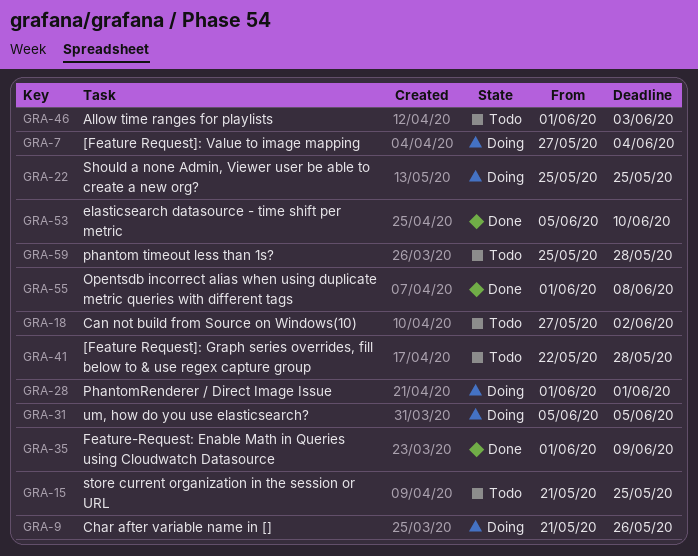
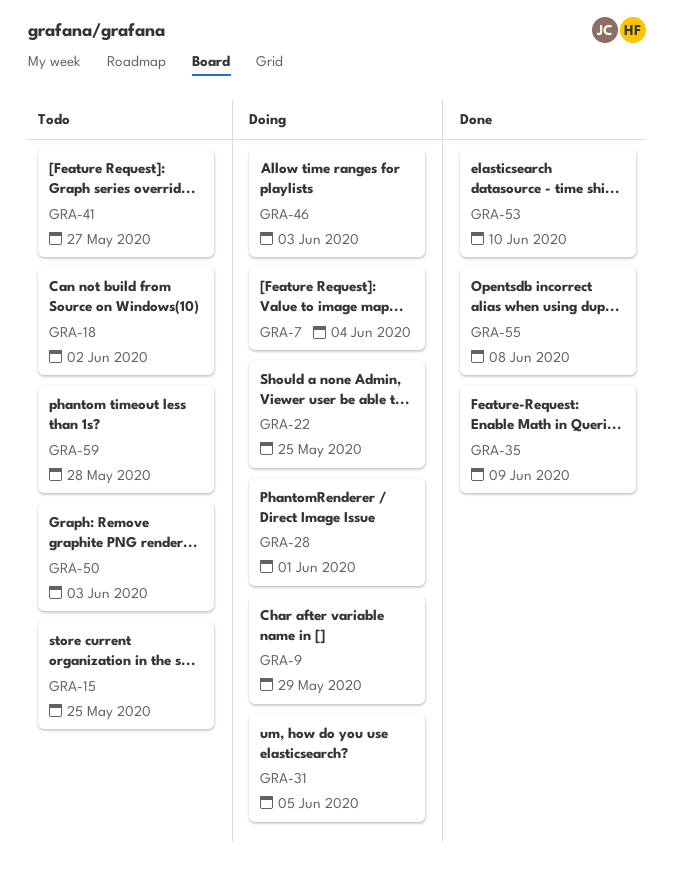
GRA-9, due: May 26 -> May 29
GRA-41, due: May 28 -> May 27
GRA-46, status: Todo -> Doing
GRA-50: none -> present

